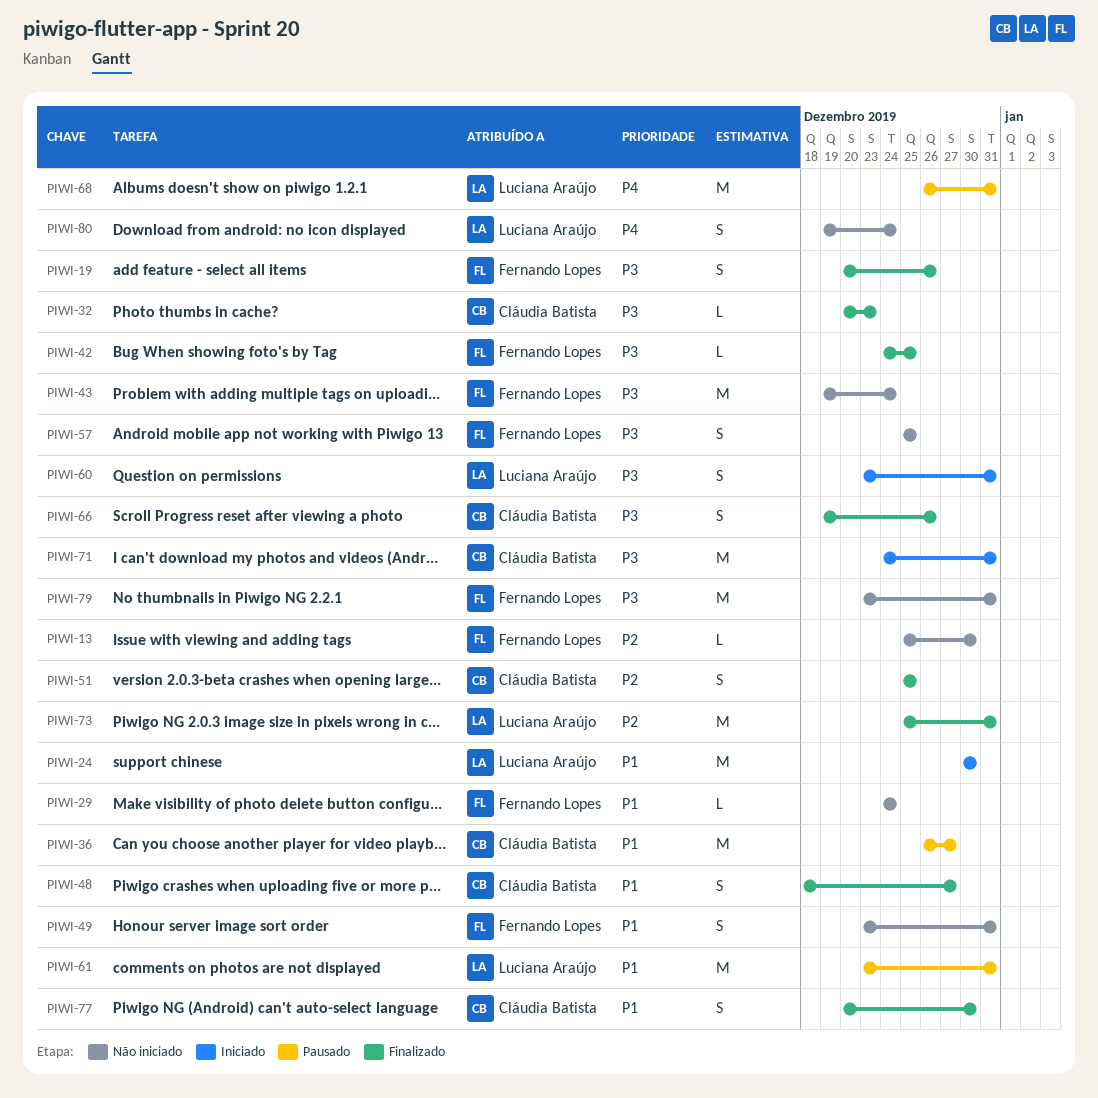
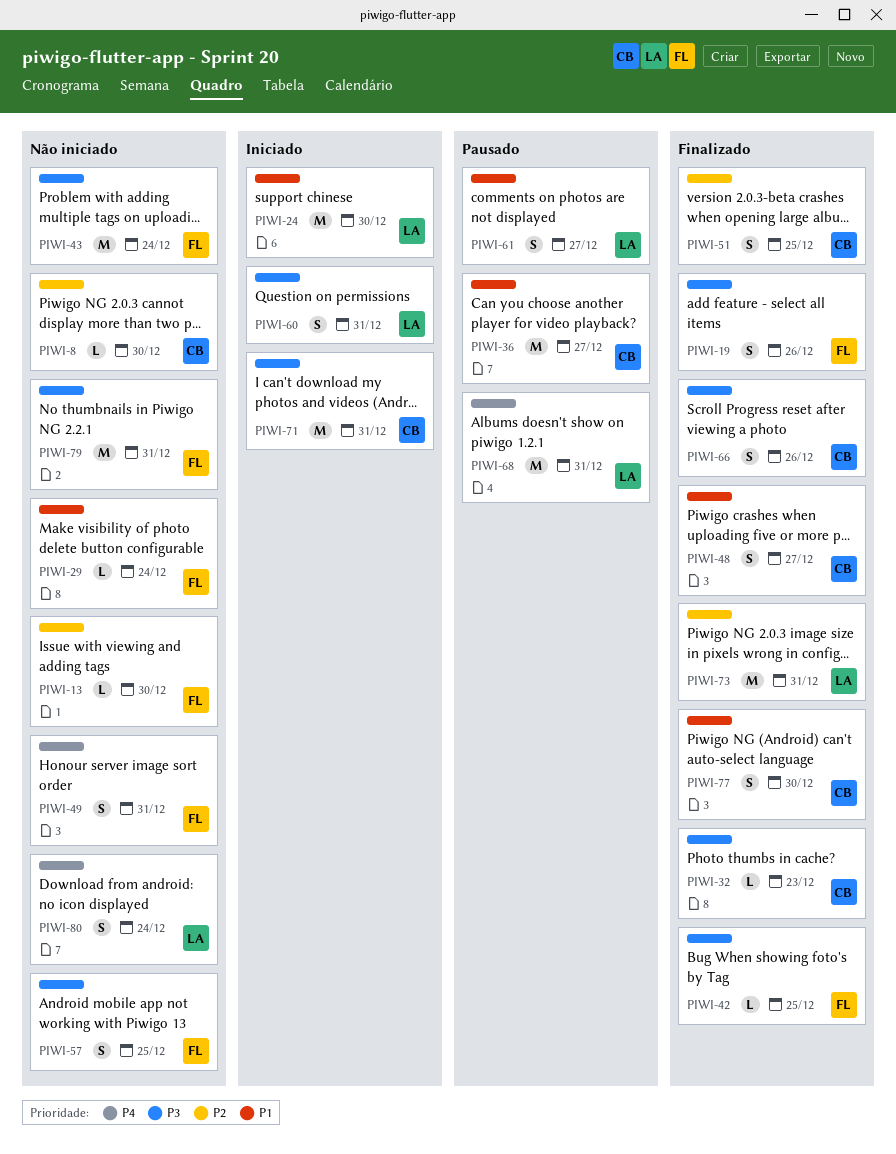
PIWI-8: none -> present
PIWI-49, priority: P1 -> P4
PIWI-61, estimate: M -> S
PIWI-61, due: Dec 31 -> Dec 27

